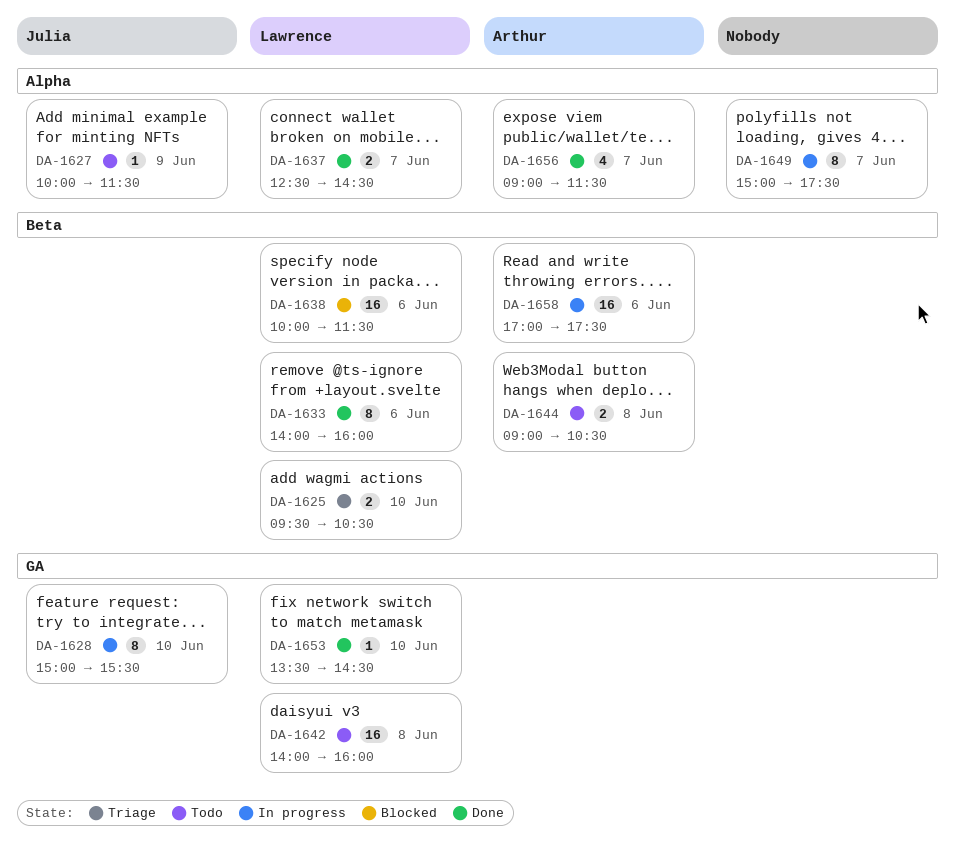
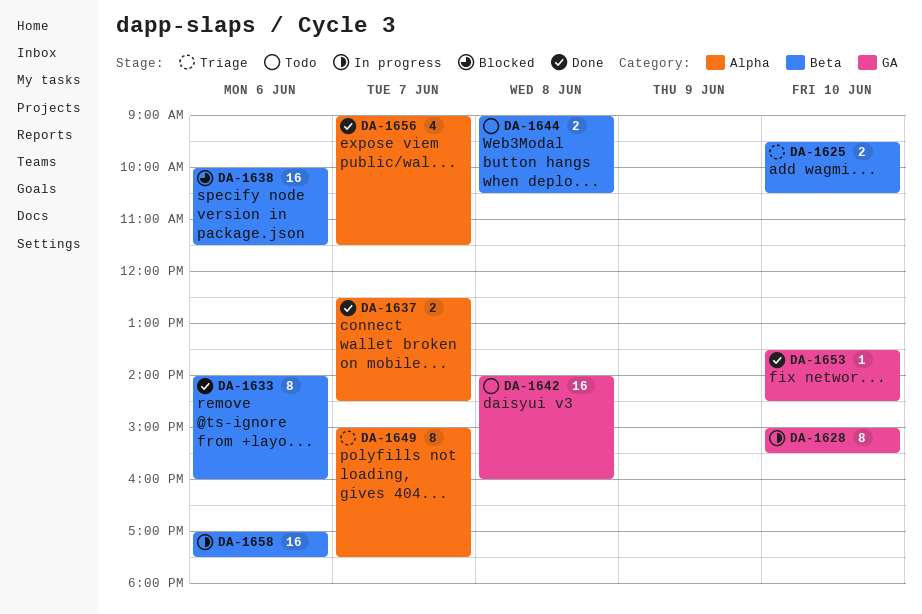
DA-1627: present -> none
DA-1649, status: In progress -> Triage

